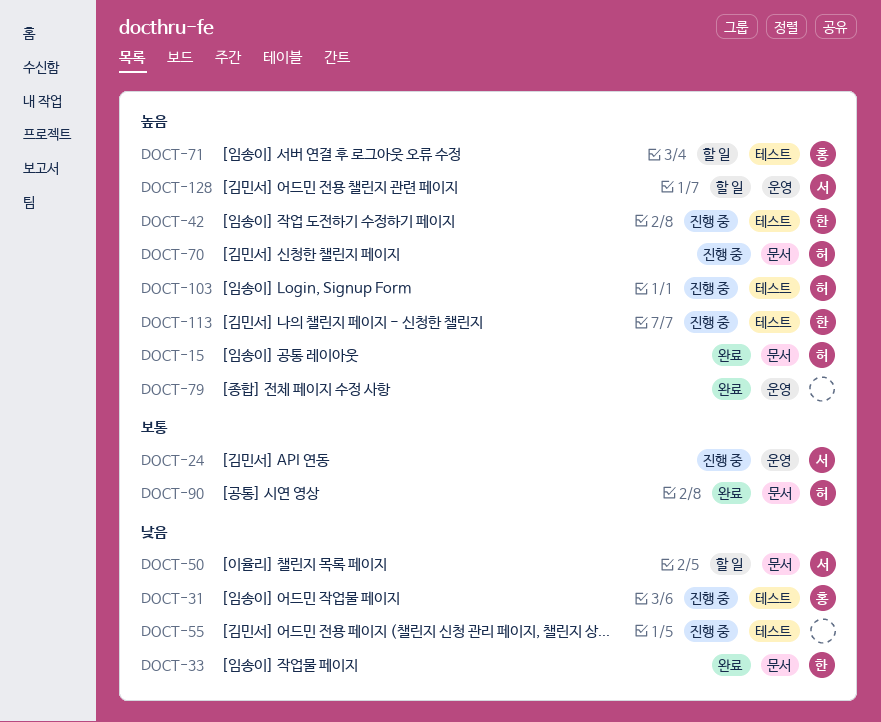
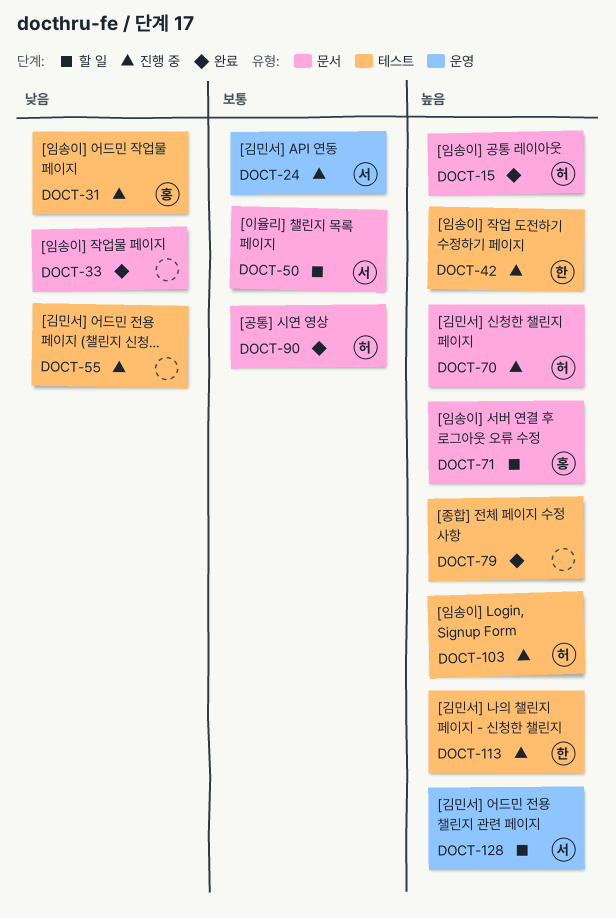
DOCT-33, owner: 한 -> none
DOCT-50, priority: 낮음 -> 보통
DOCT-71, label: 테스트 -> 문서
DOCT-79, label: 운영 -> 테스트

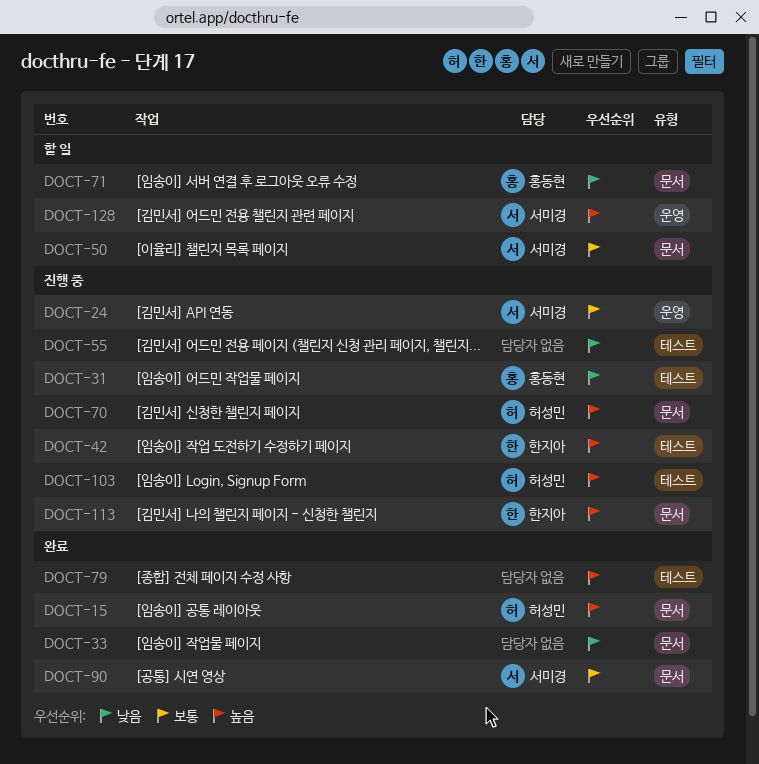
DOCT-71, priority: 높음 -> 낮음
DOCT-90, owner: 허성민 -> 서미경
DOCT-113, label: 테스트 -> 문서

